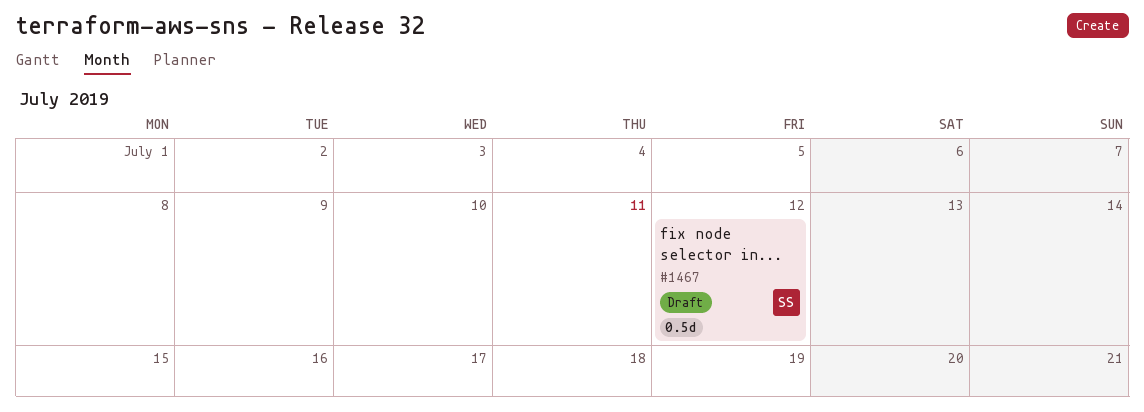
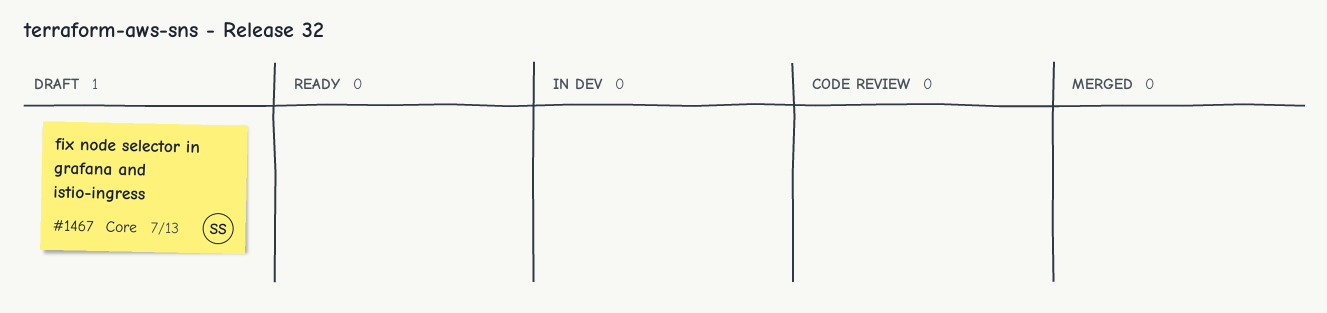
#1467, due: Jul 12 -> Jul 13

